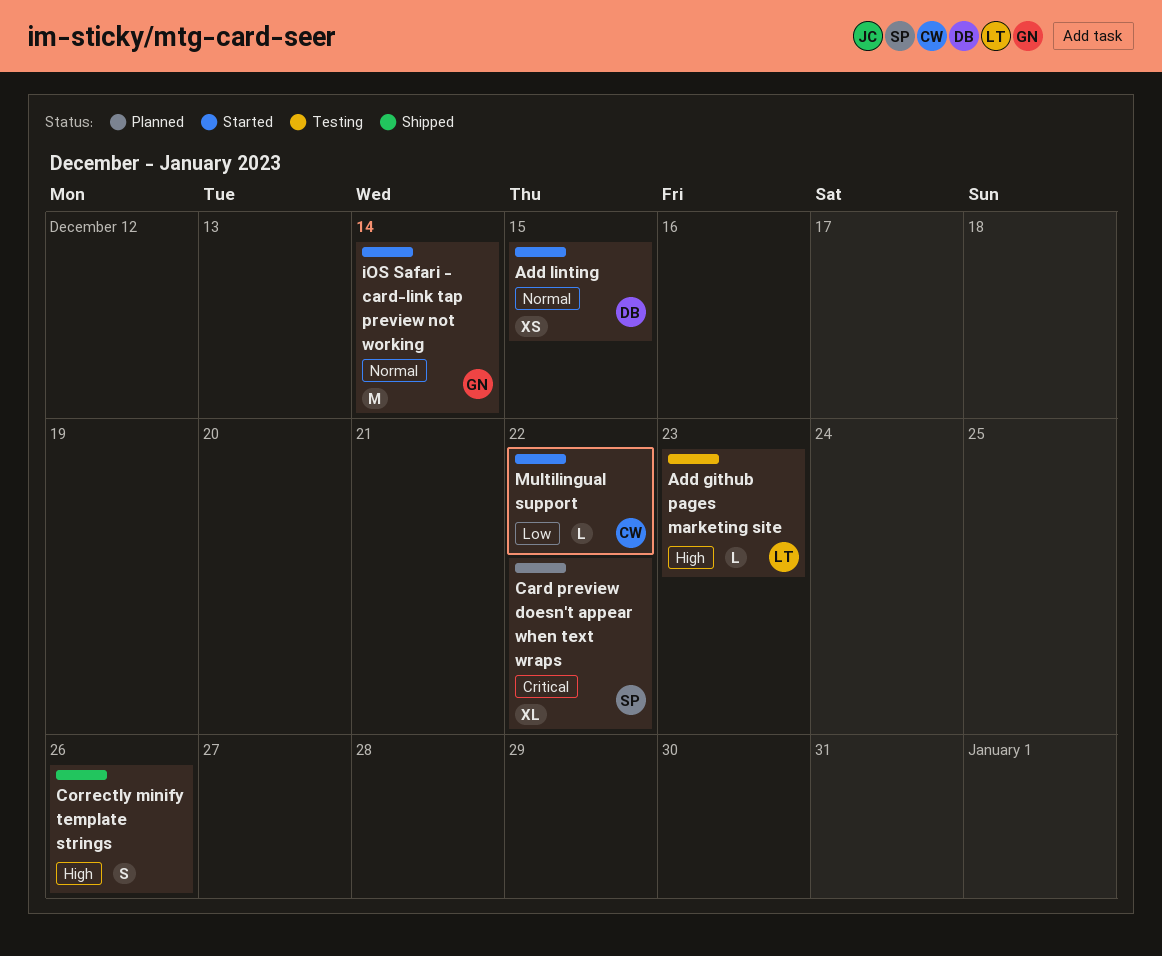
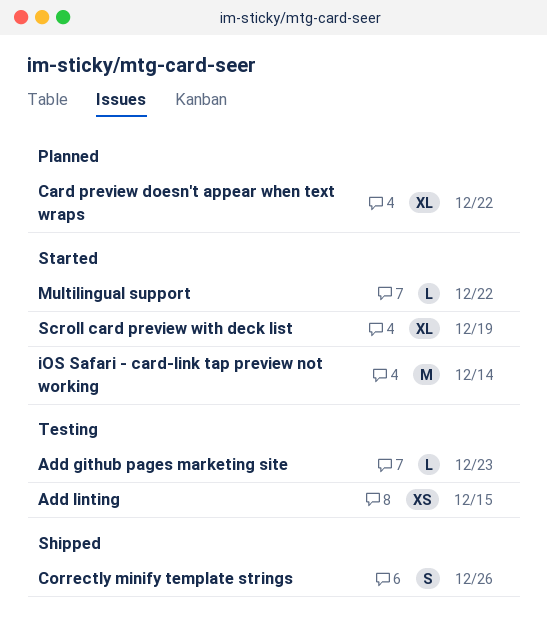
Add linting, status: Started -> Testing
Scroll card preview with deck list: none -> present

